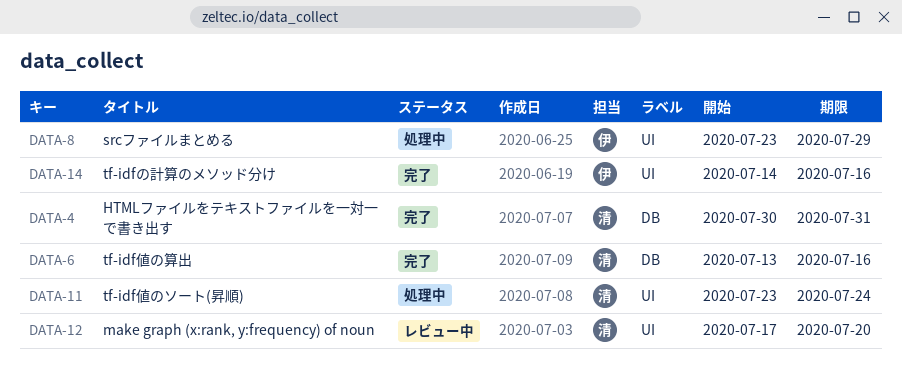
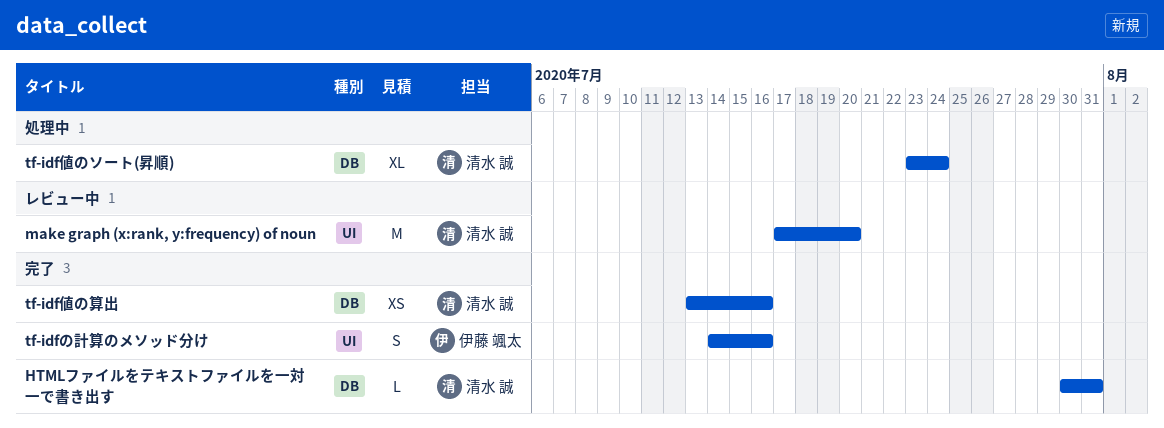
srcファイルまとめる: present -> none
tf-idf値のソート(昇順), label: UI -> DB

